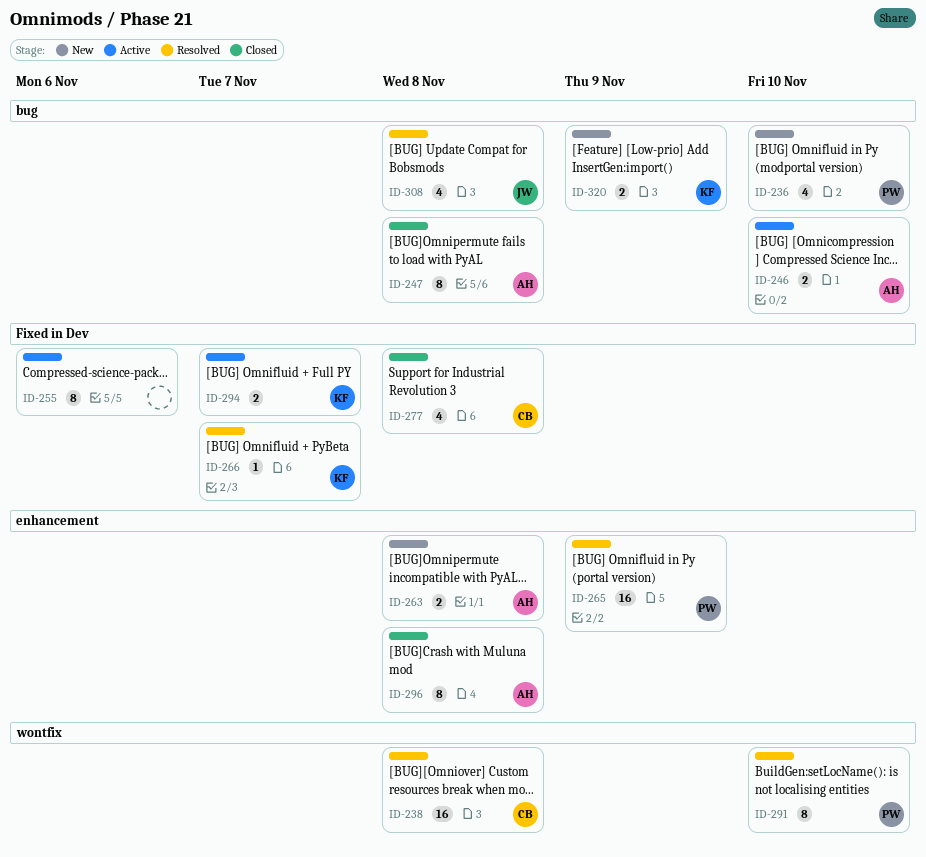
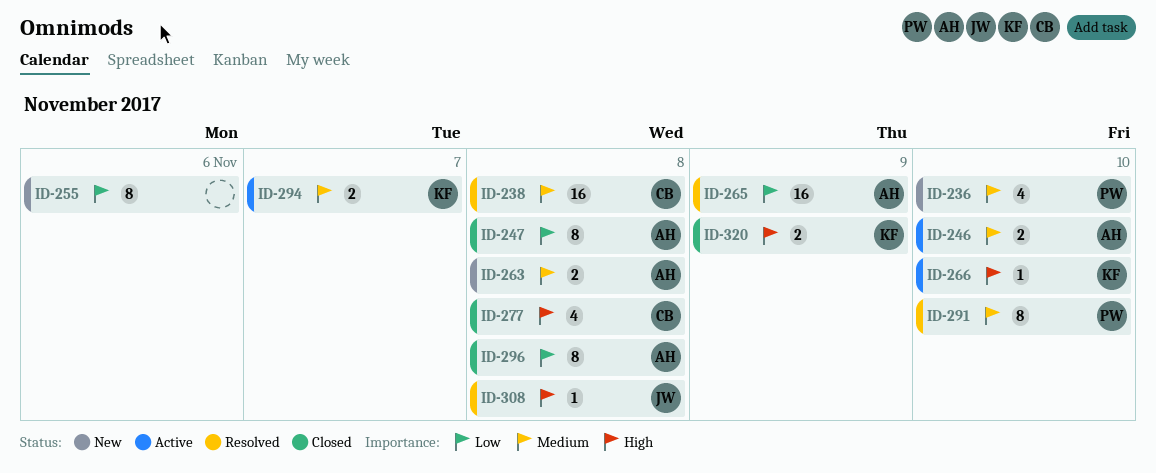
ID-255, status: Active -> New
ID-265, owner: PW -> AH
ID-266, status: Resolved -> Active
ID-266, due: Nov 7 -> Nov 10
ID-308, estimate: 4 -> 1
ID-320, status: New -> Closed

